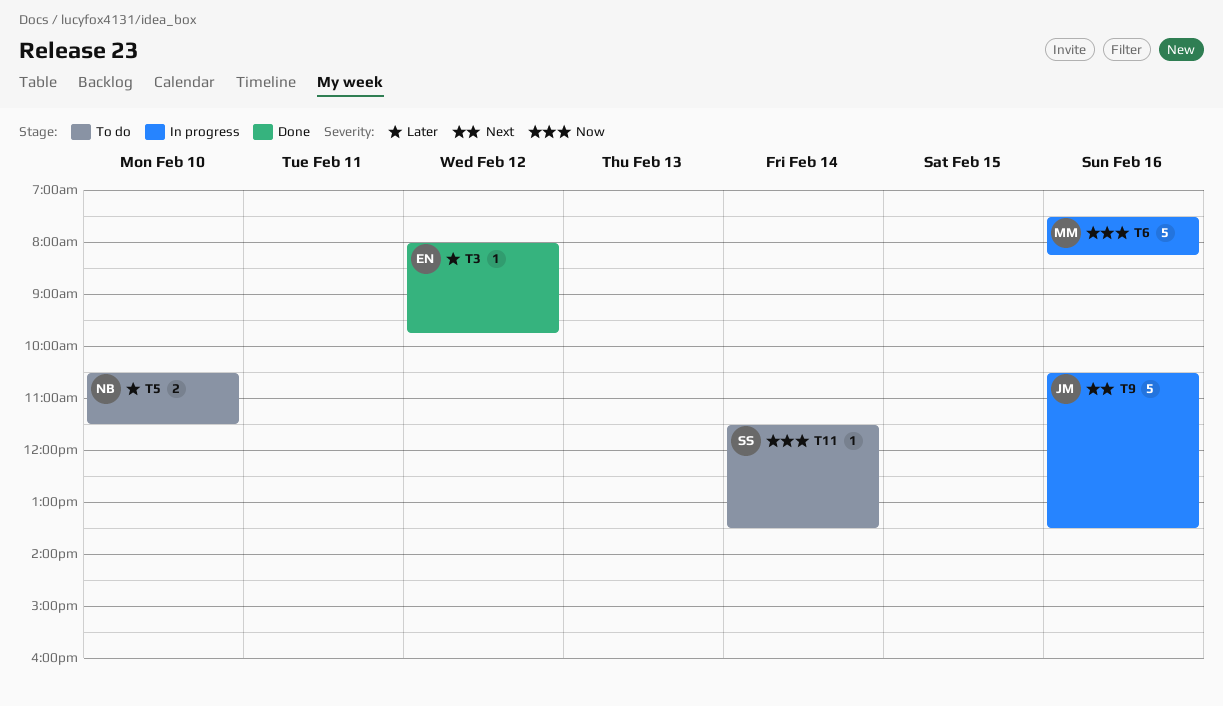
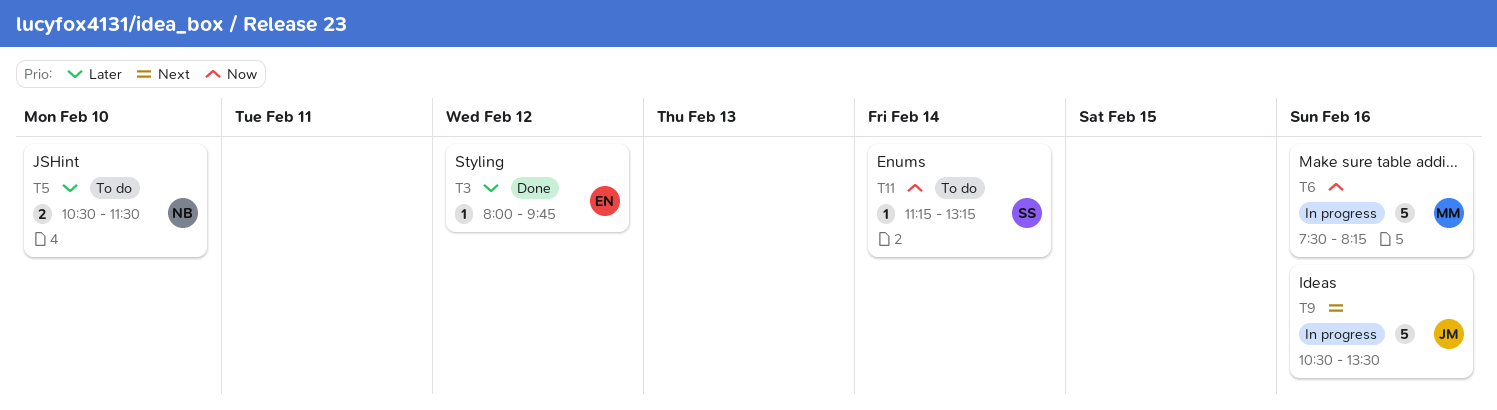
T11, begins: 11:30 -> 11:15
T11, ends: 13:30 -> 13:15

